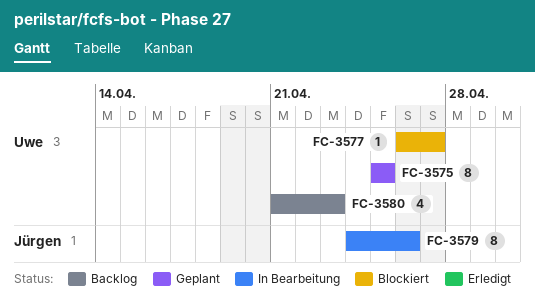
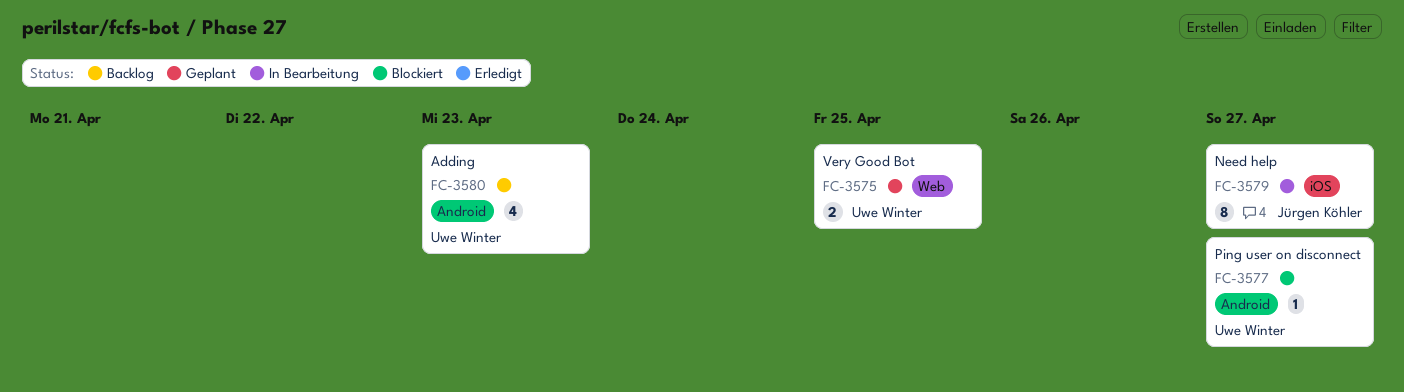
FC-3575, estimate: 8 -> 2
FC-3579, due: Apr 26 -> Apr 27

